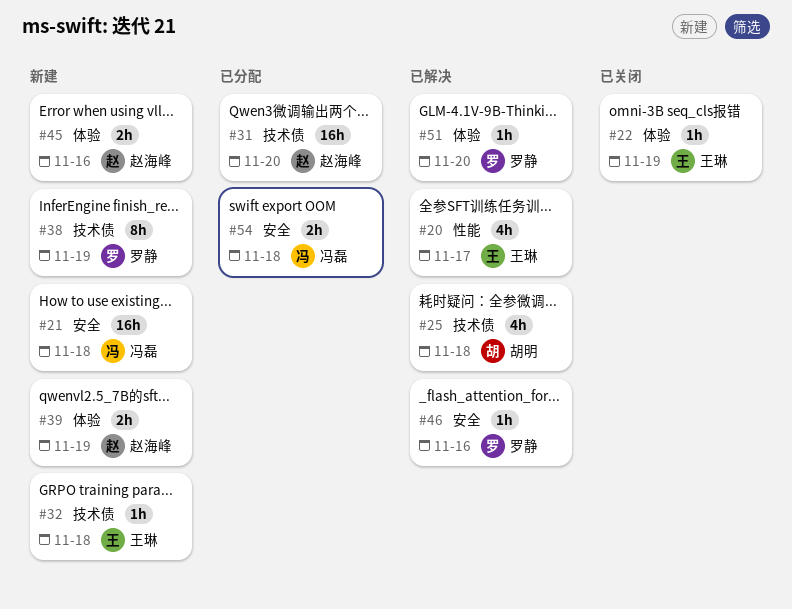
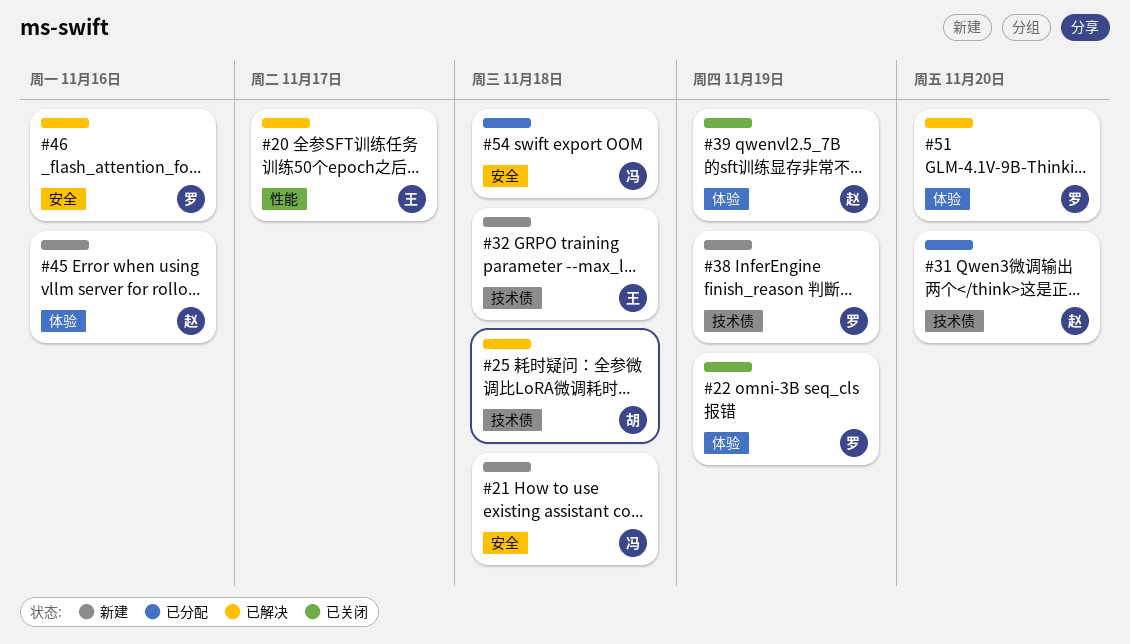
#22, owner: 王琳 -> 罗静
#39, status: 新建 -> 已关闭

